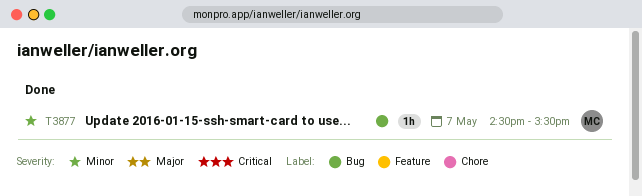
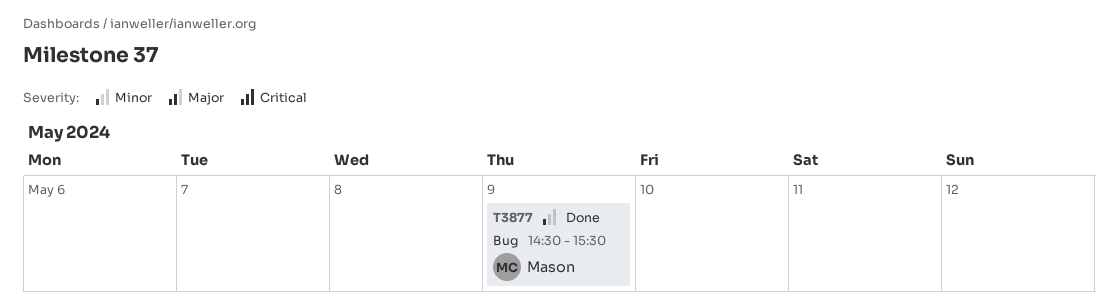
T3877, day: May 7 -> May 9

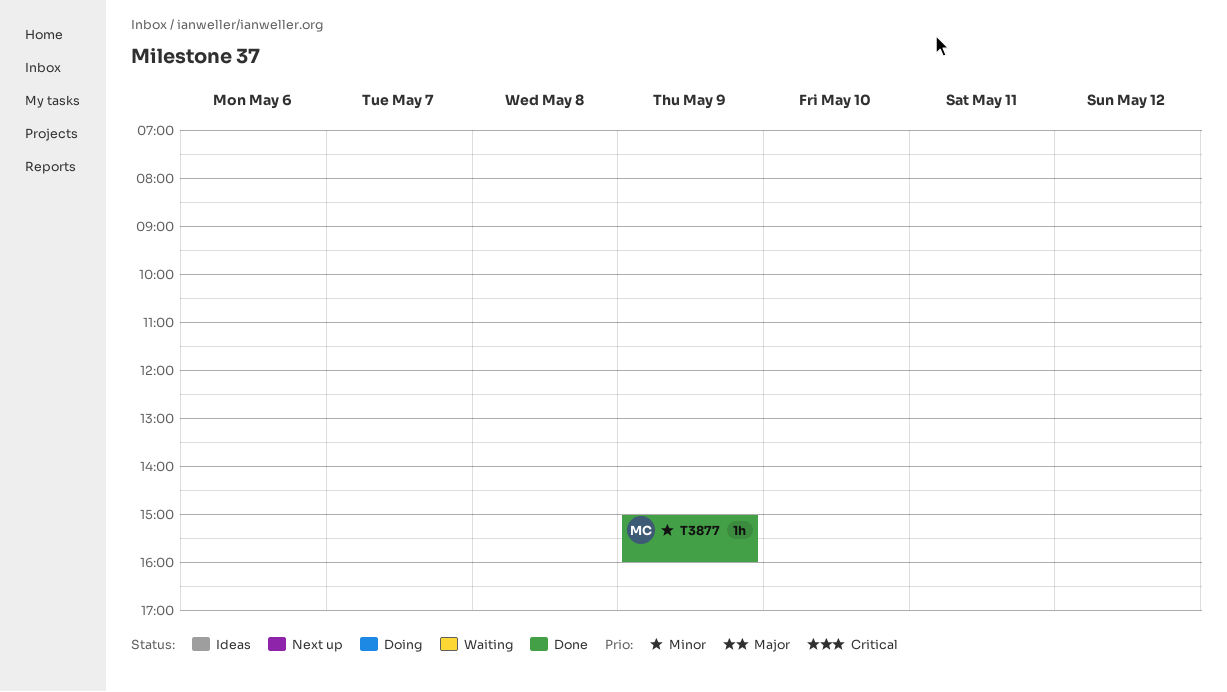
T3877, begins: 14:30 -> 15:00
T3877, ends: 15:30 -> 16:00

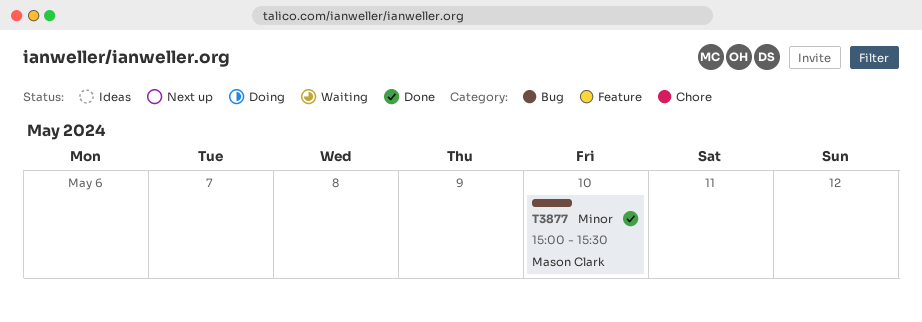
T3877, day: May 9 -> May 10
T3877, ends: 16:00 -> 15:30

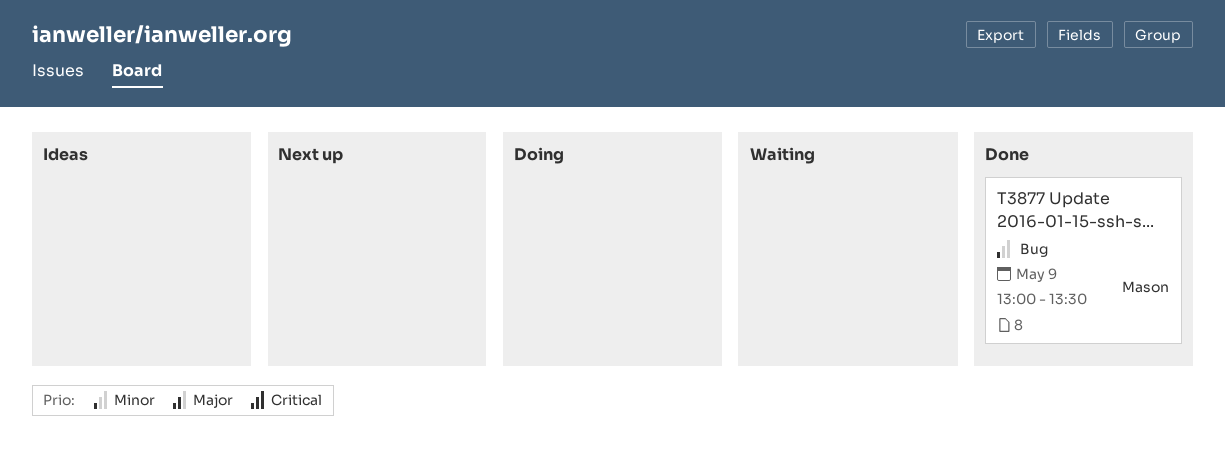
T3877, day: May 10 -> May 9
T3877, begins: 15:00 -> 13:00
T3877, ends: 15:30 -> 13:30

